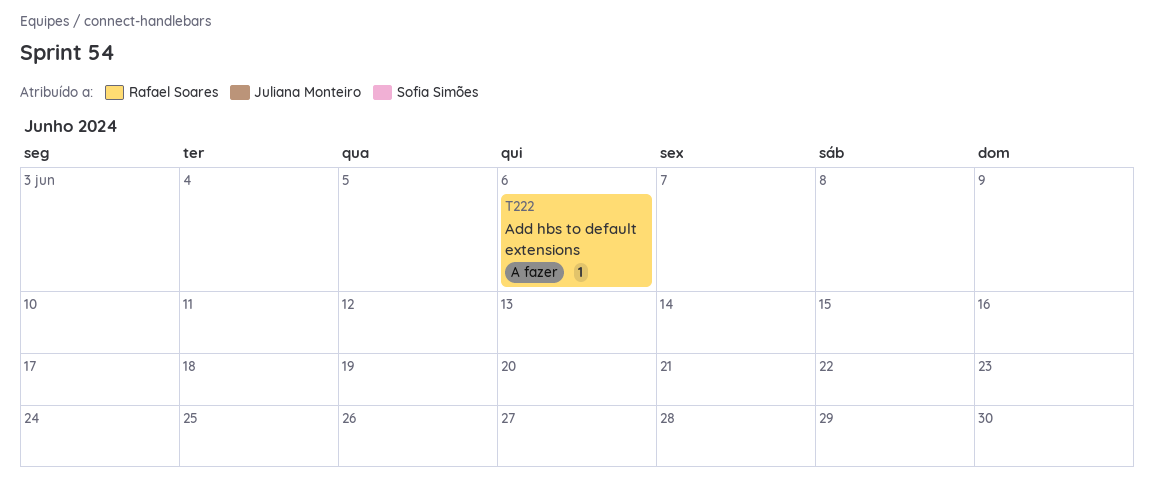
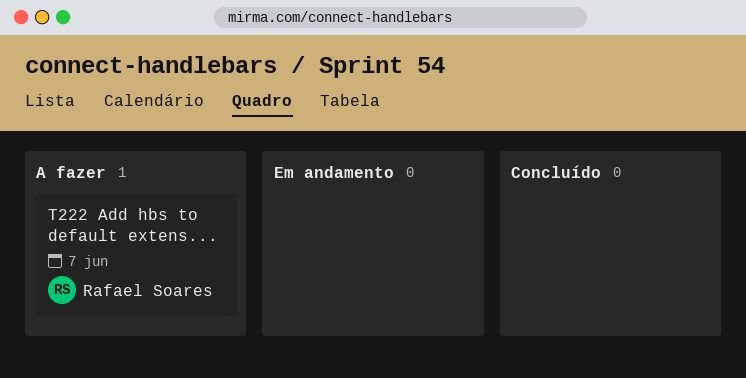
T222, due: Jun 6 -> Jun 7

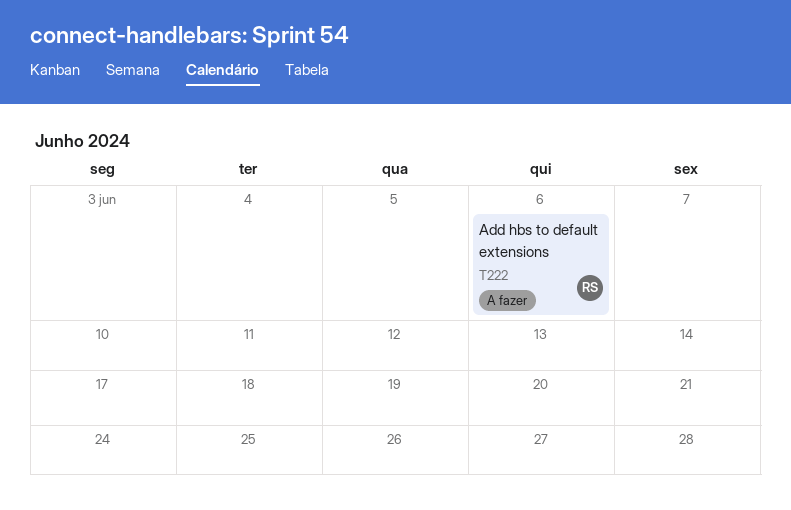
T222, due: Jun 7 -> Jun 6

